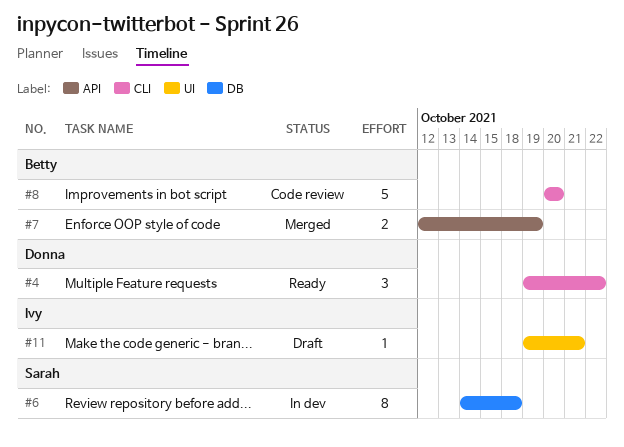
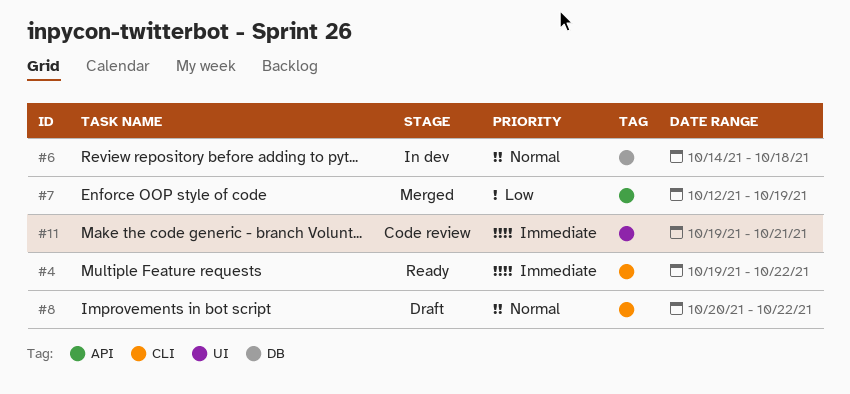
#8, status: Code review -> Draft
#8, due: Oct 20 -> Oct 22
#11, status: Draft -> Code review

